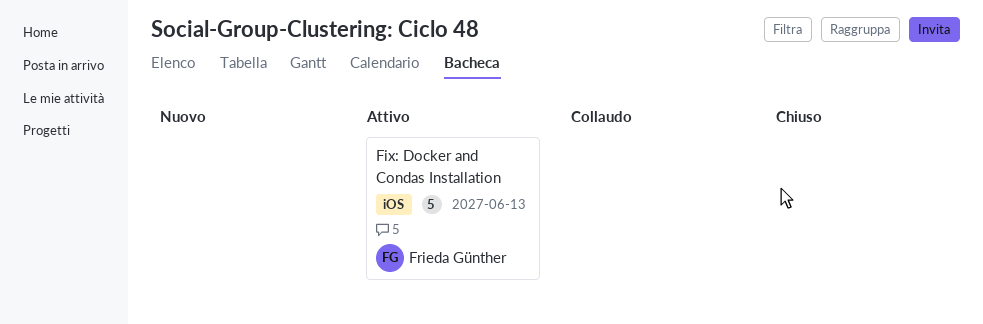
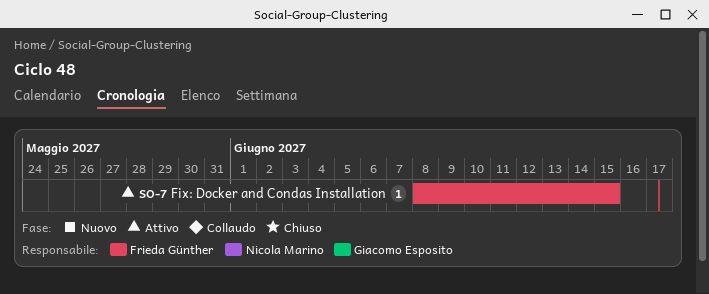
Fix: Docker and Condas Installation, estimate: 5 -> 1
Fix: Docker and Condas Installation, due: Jun 13 -> Jun 15

